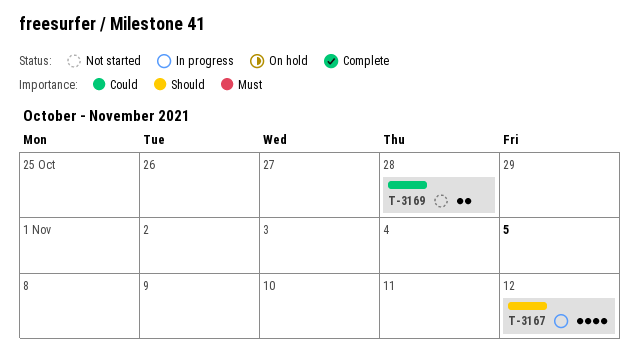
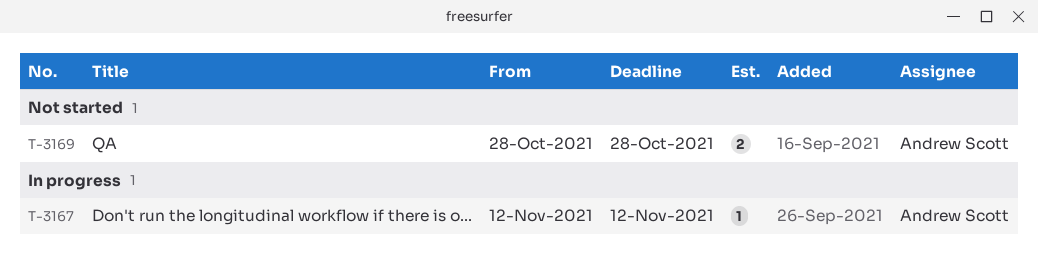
T-3167, estimate: 4 -> 1

